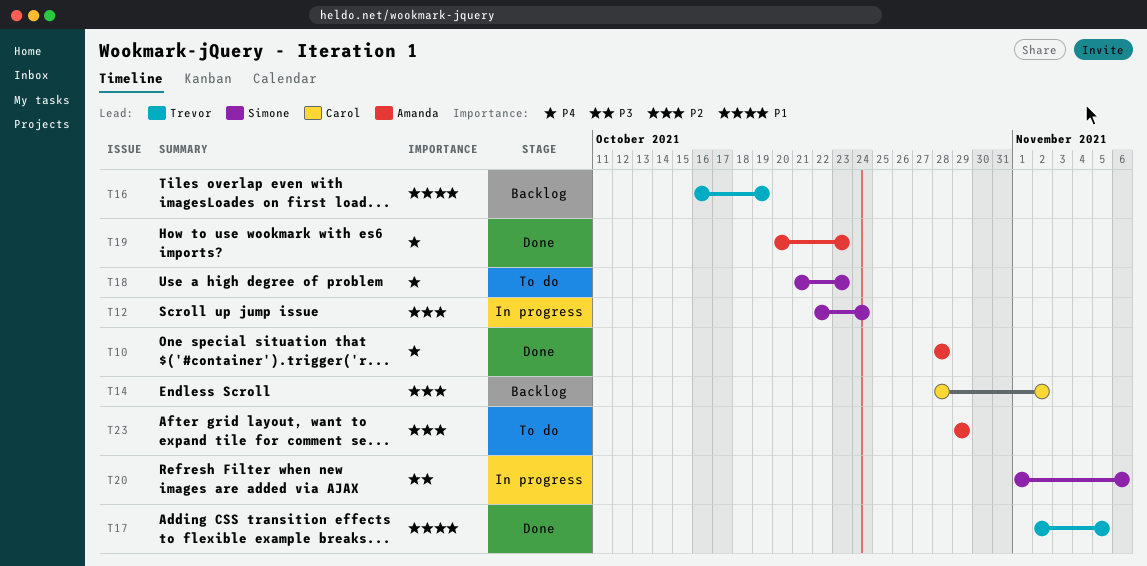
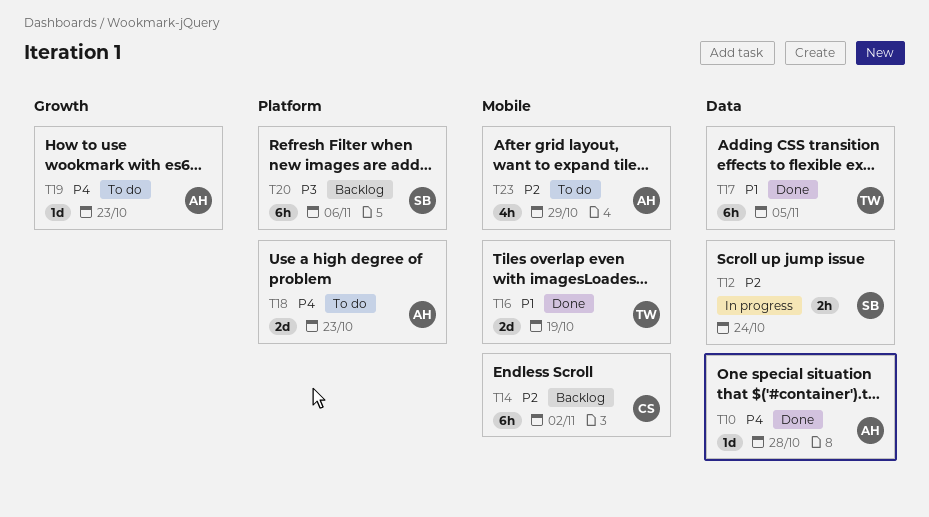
T16, status: Backlog -> Done
T18, owner: Simone -> Amanda
T19, status: Done -> To do
T20, status: In progress -> Backlog

